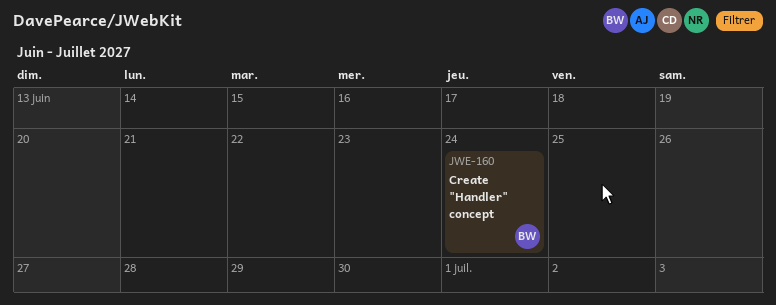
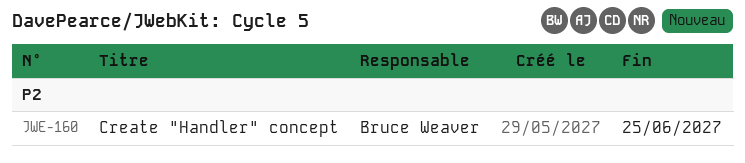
JWE-160, due: Jun 24 -> Jun 25

